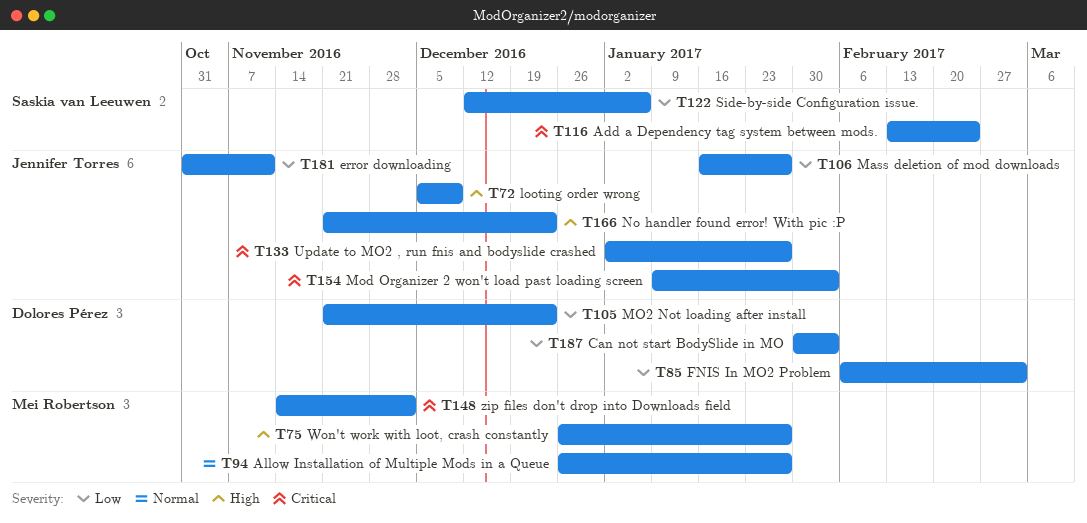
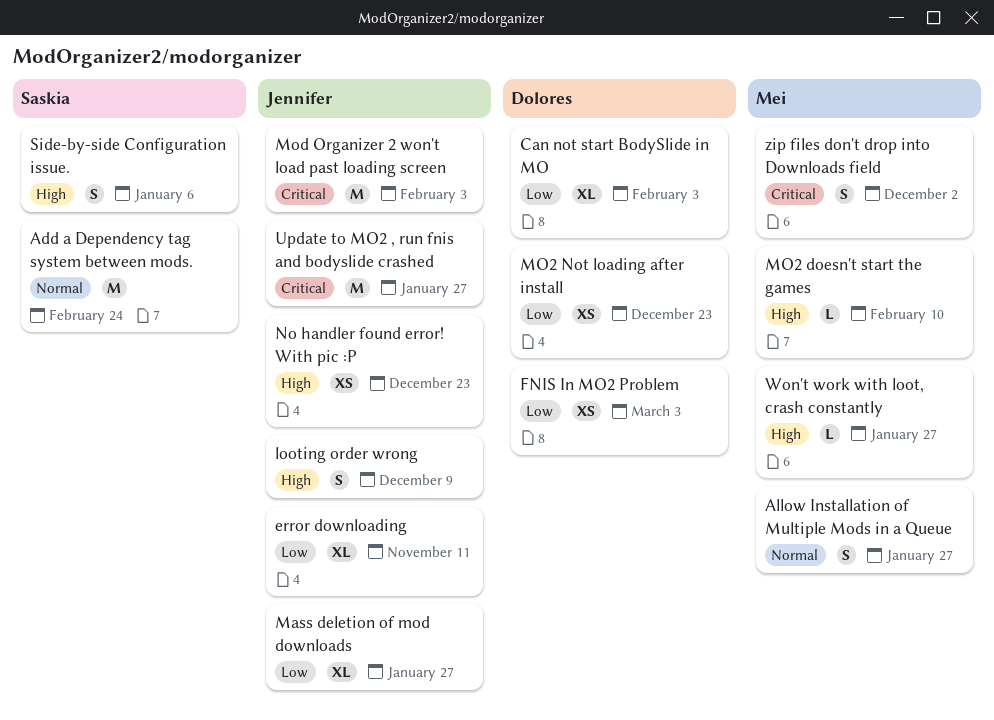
Add a Dependency tag system between mods., priority: Critical -> Normal
MO2 doesn't start the games: none -> present
Side-by-side Configuration issue., priority: Low -> High

